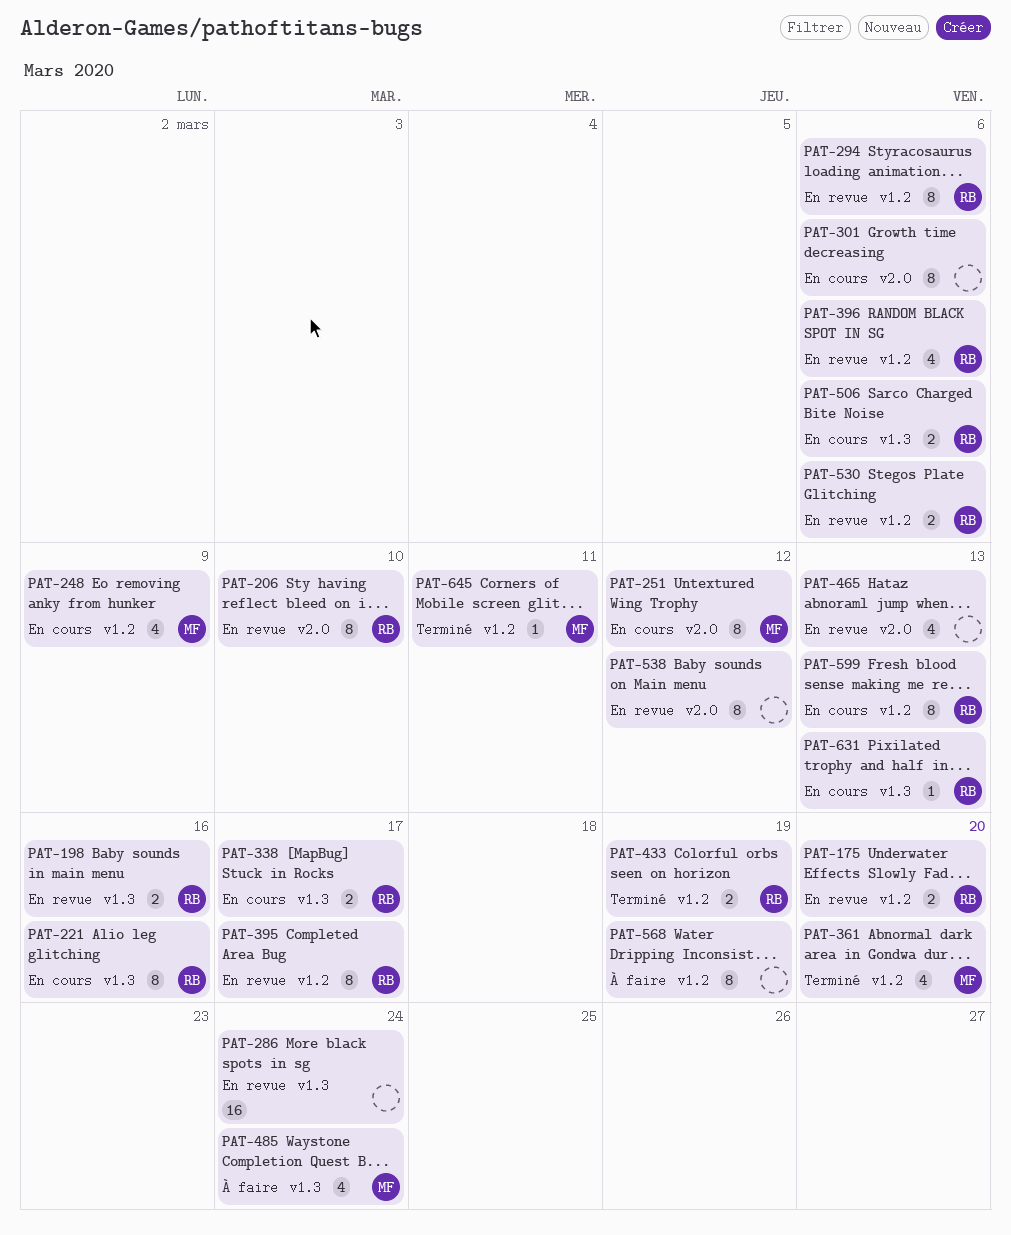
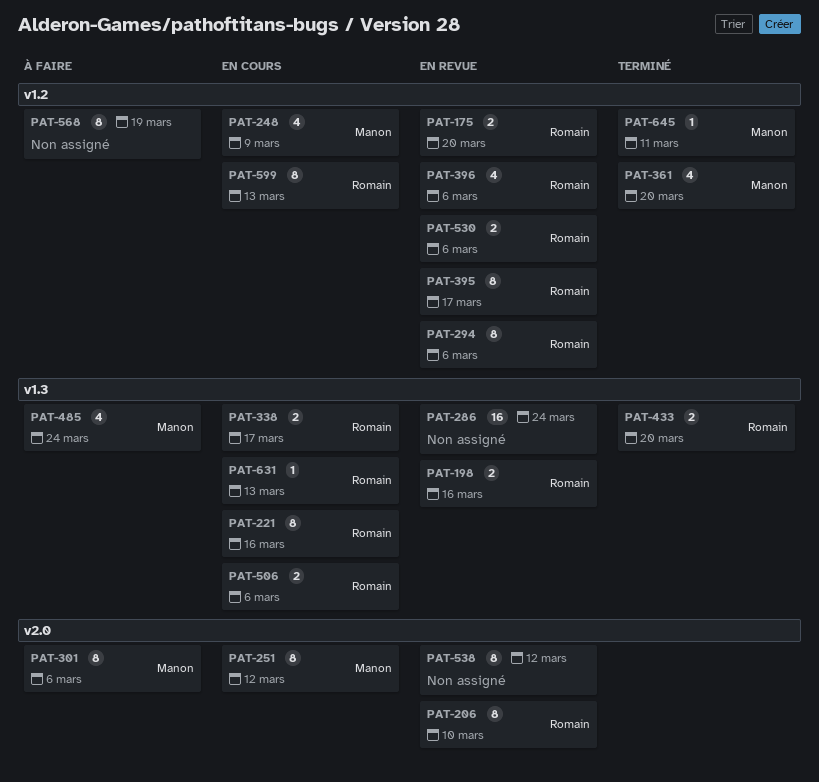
PAT-301, status: En cours -> À faire
PAT-301, owner: none -> Manon
PAT-433, label: v1.2 -> v1.3
PAT-433, due: Mar 19 -> Mar 20
PAT-465: present -> none

